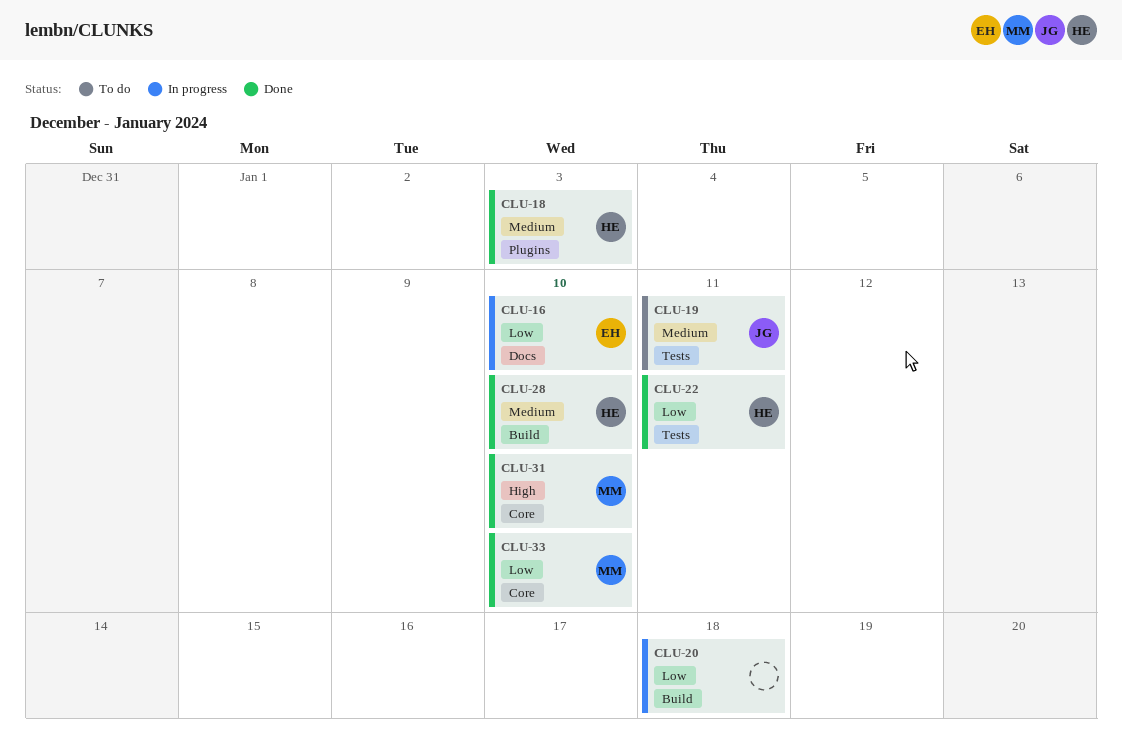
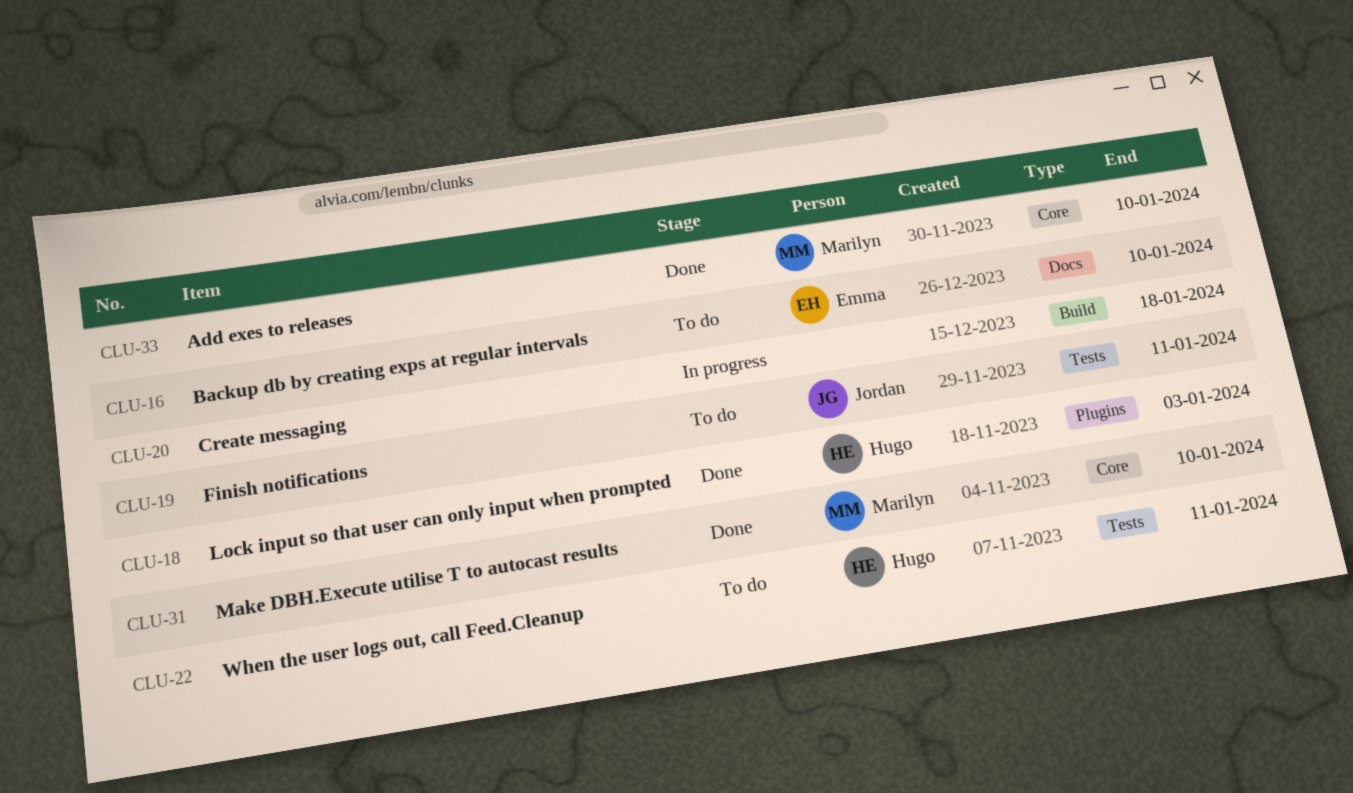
CLU-16, status: In progress -> To do
CLU-22, status: Done -> To do
CLU-28: present -> none

